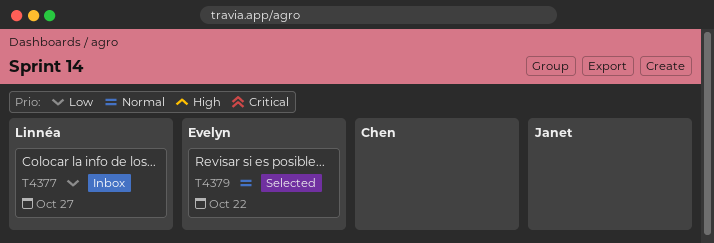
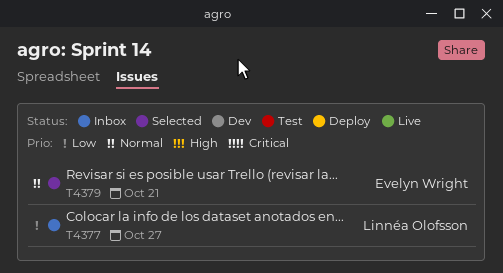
T4379, due: Oct 22 -> Oct 21

